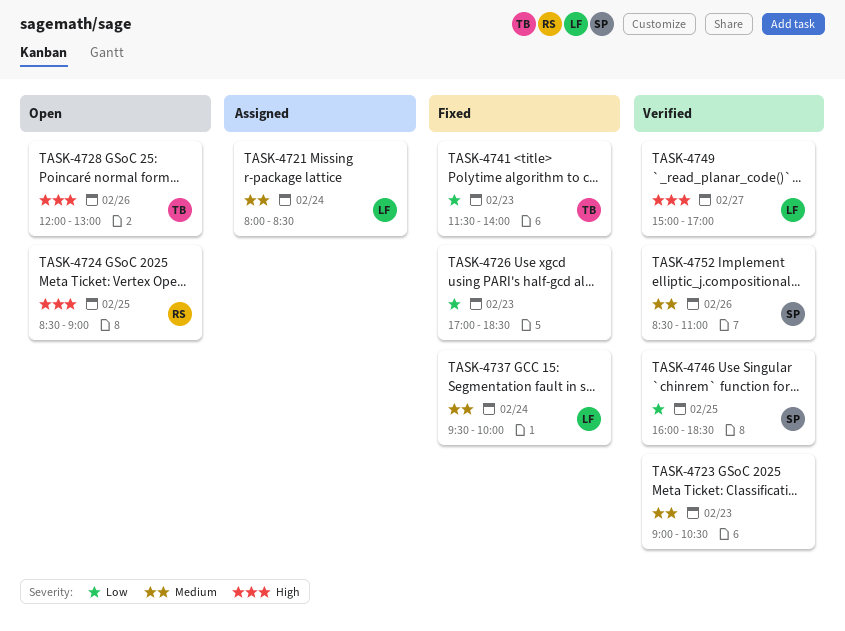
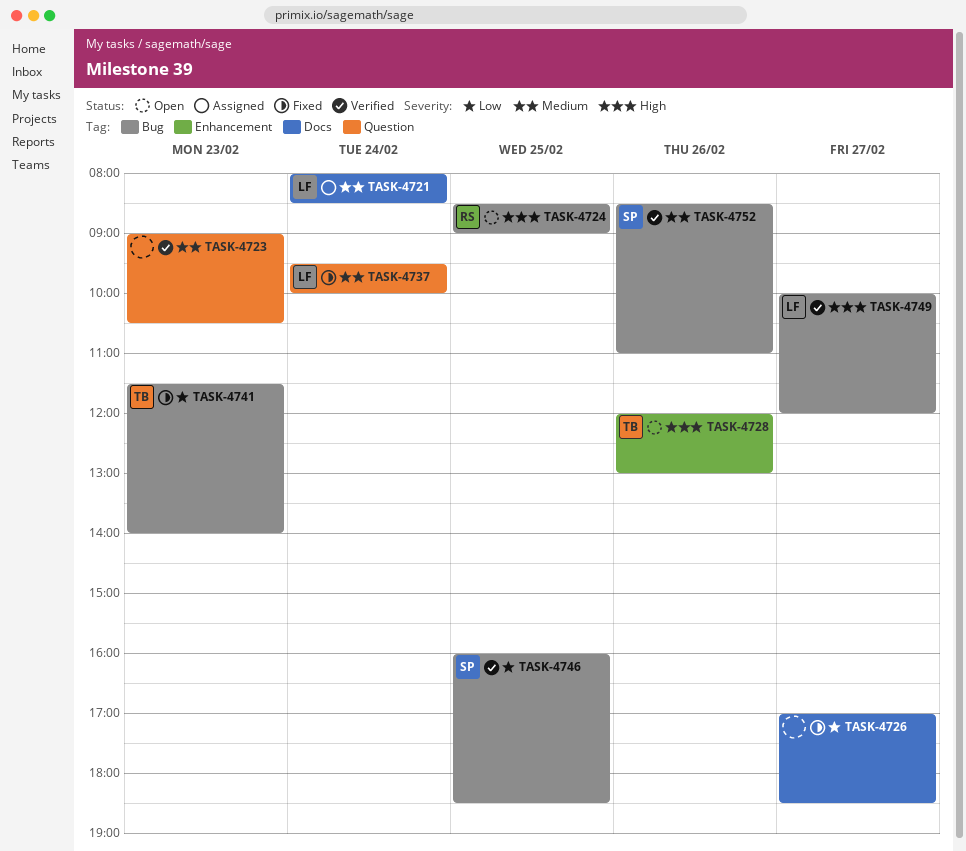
TASK-4726, day: Feb 23 -> Feb 27
TASK-4749, begins: 15:00 -> 10:00
TASK-4749, ends: 17:00 -> 12:00

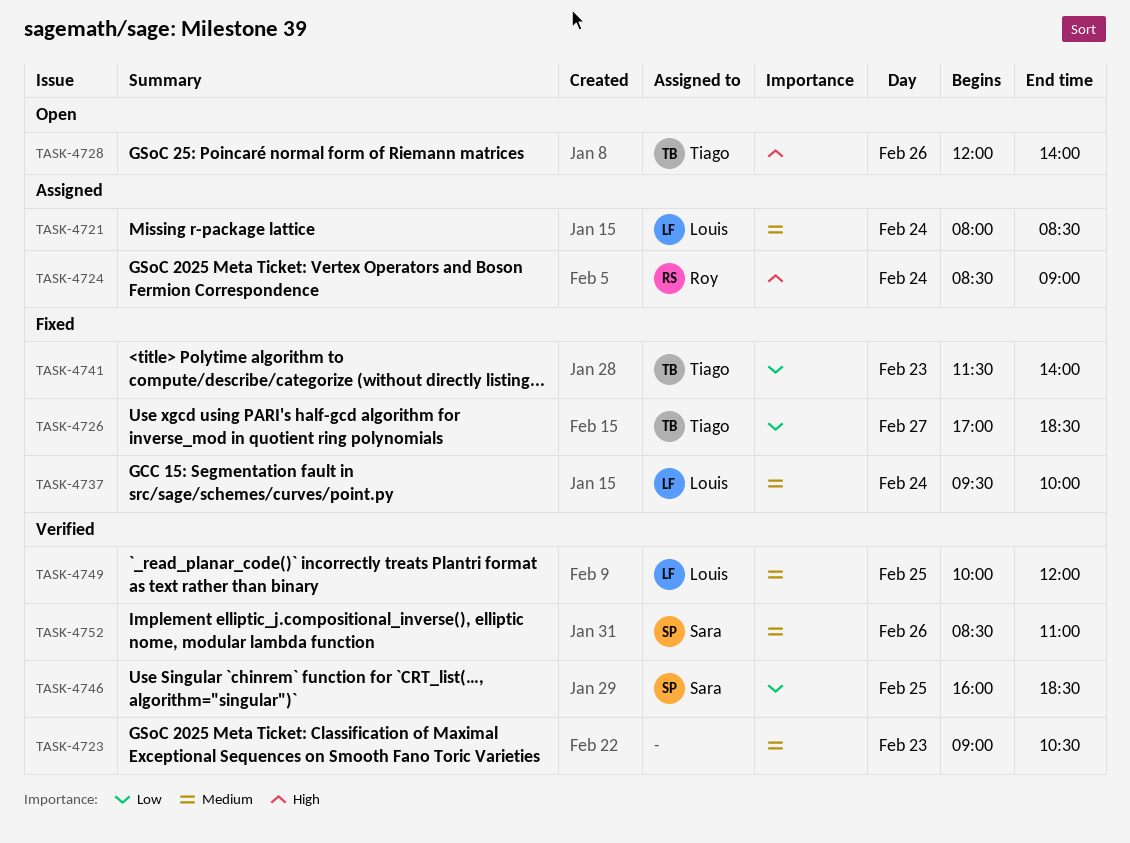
TASK-4724, status: Open -> Assigned
TASK-4724, day: Feb 25 -> Feb 24
TASK-4726, owner: none -> Tiago
TASK-4728, ends: 13:00 -> 14:00
TASK-4749, priority: High -> Medium
TASK-4749, day: Feb 27 -> Feb 25

